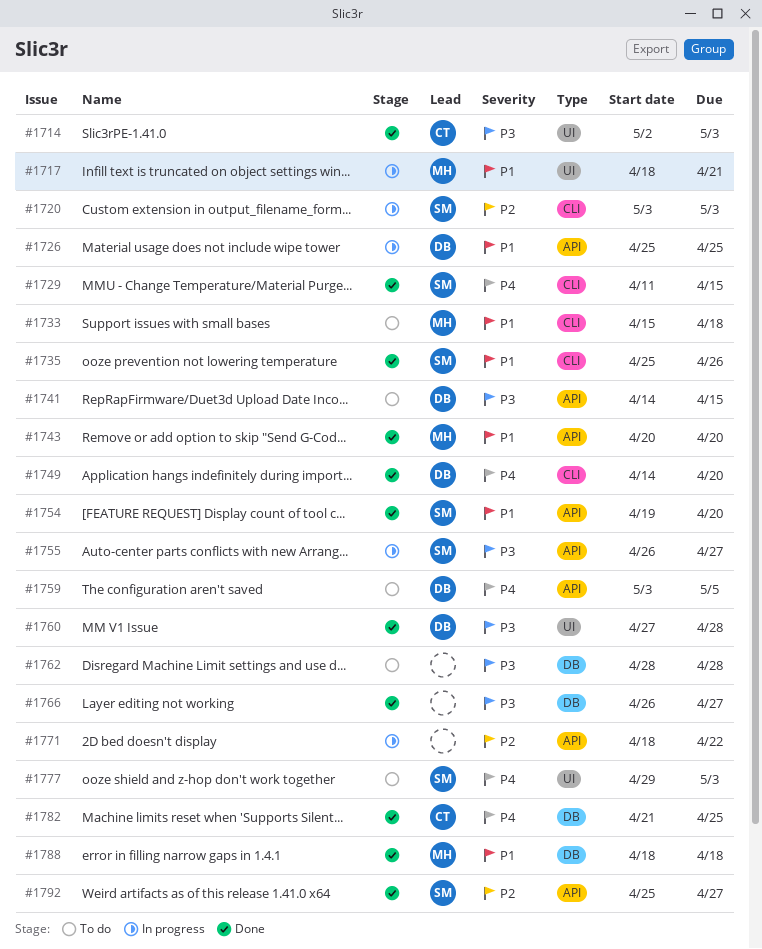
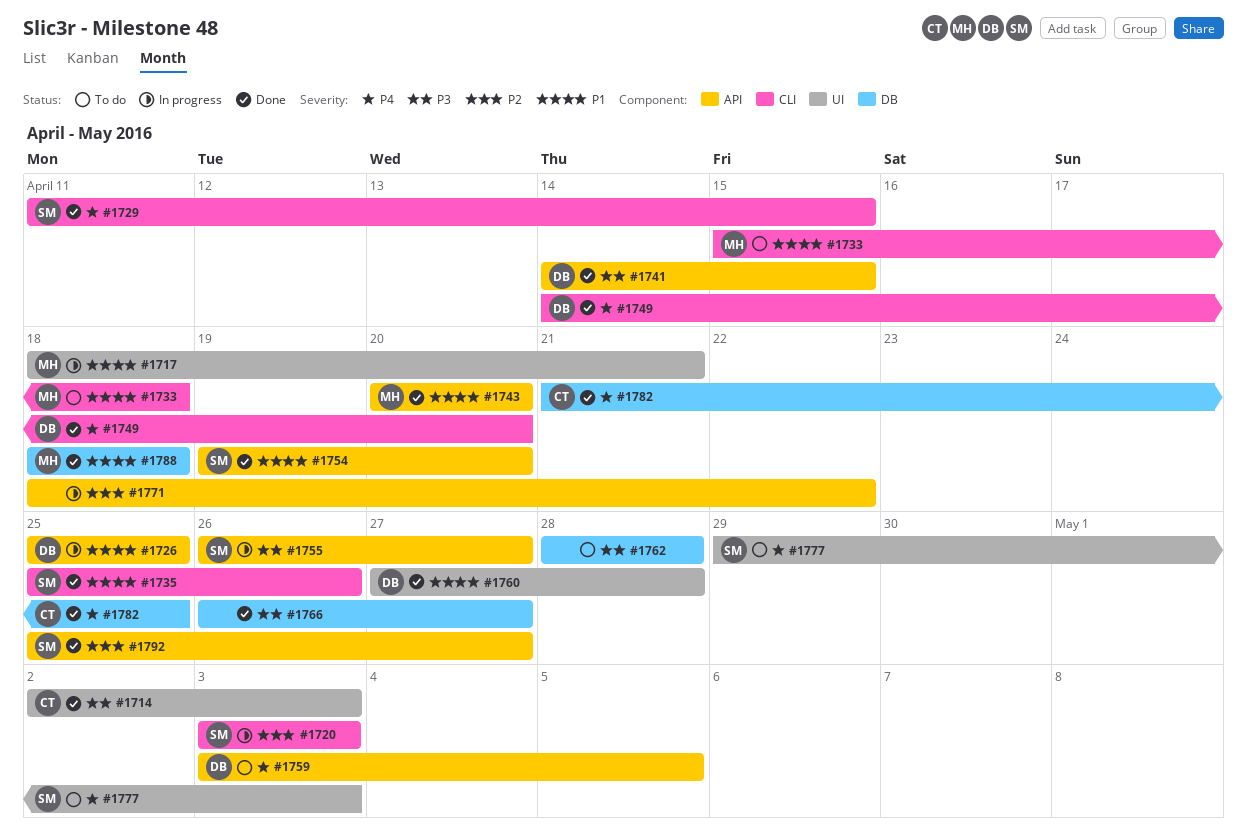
#1741, status: To do -> Done
#1760, priority: P3 -> P1

